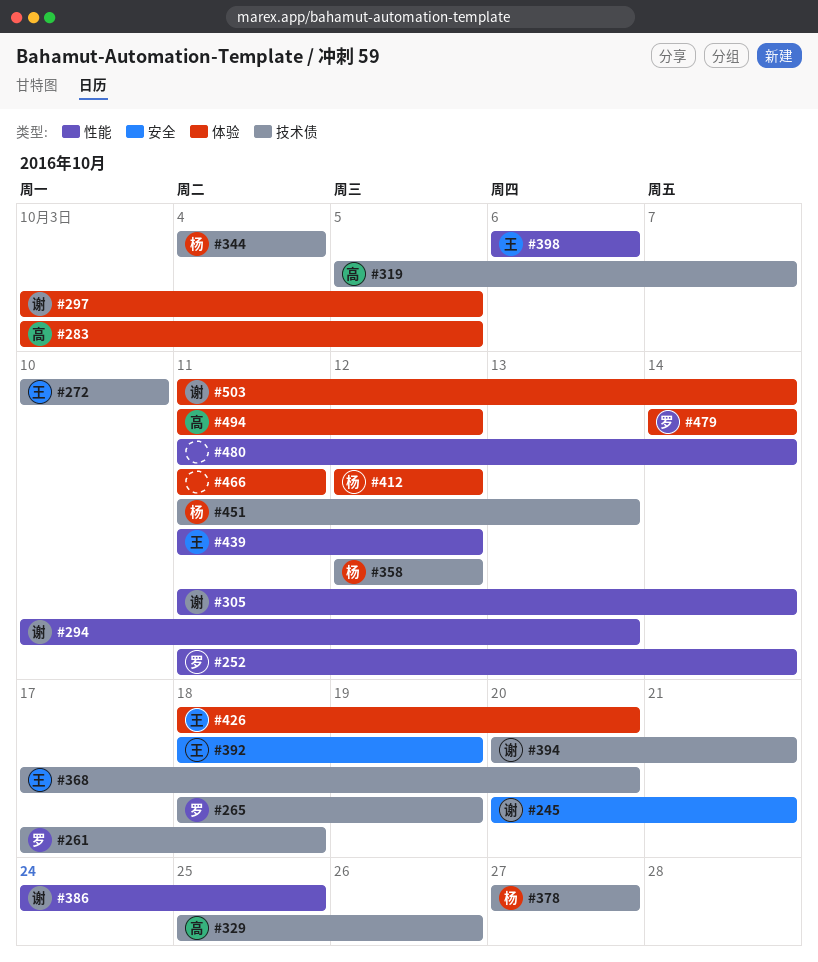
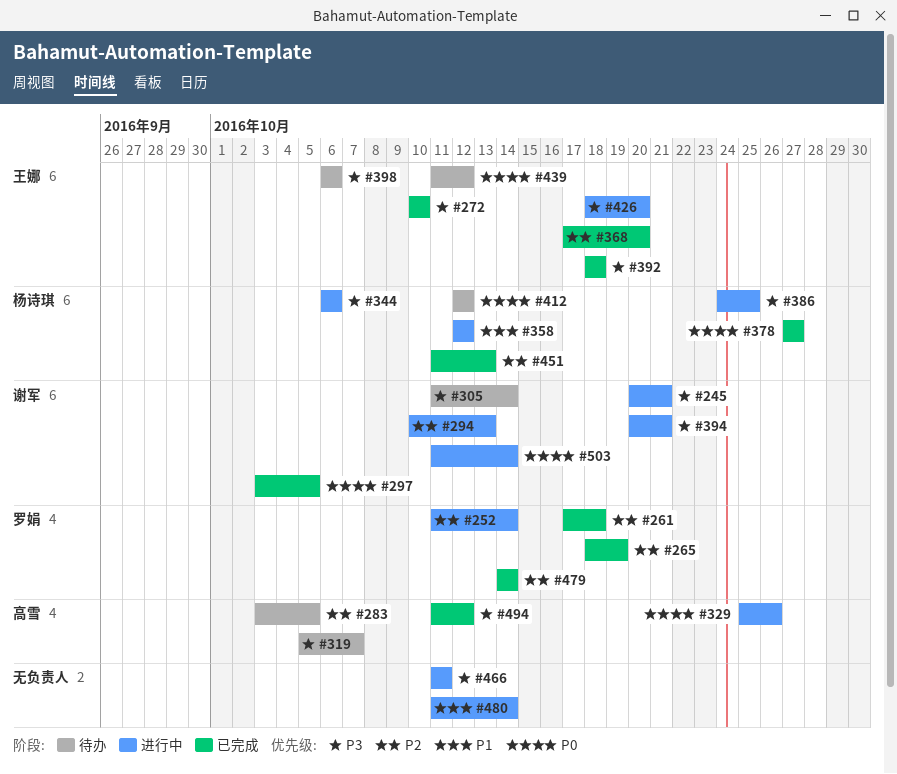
#344, start: Oct 4 -> Oct 6
#344, due: Oct 4 -> Oct 6
#386, owner: 谢军 -> 杨诗琪
#392, due: Oct 19 -> Oct 18

